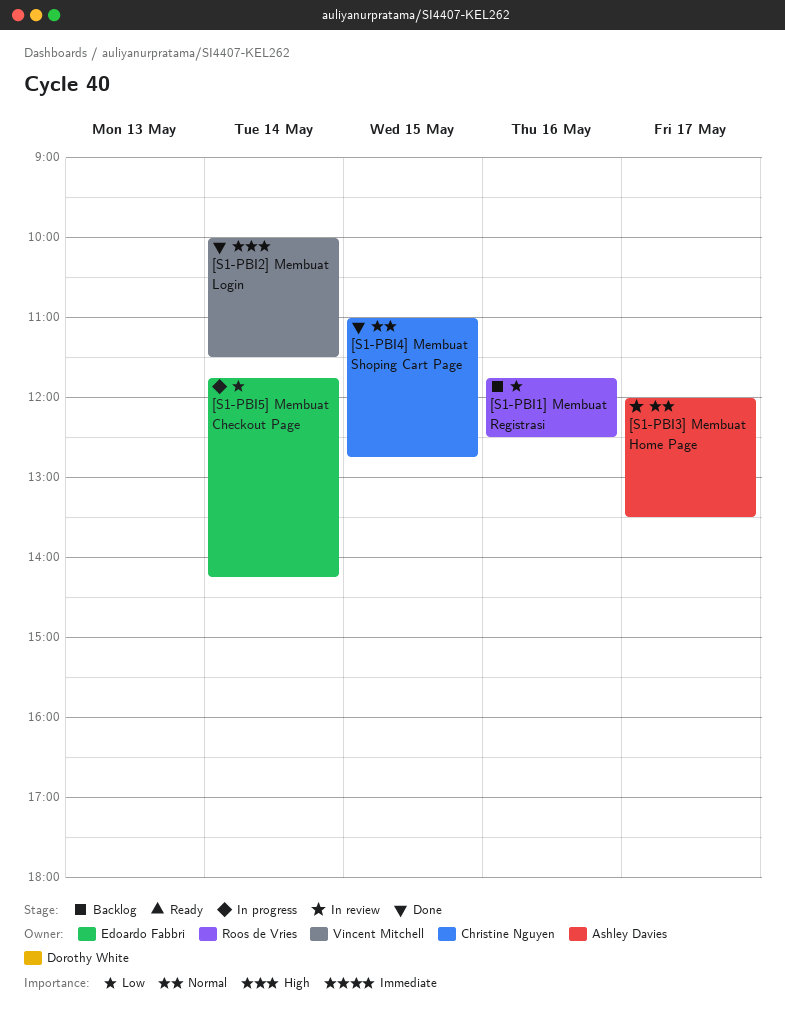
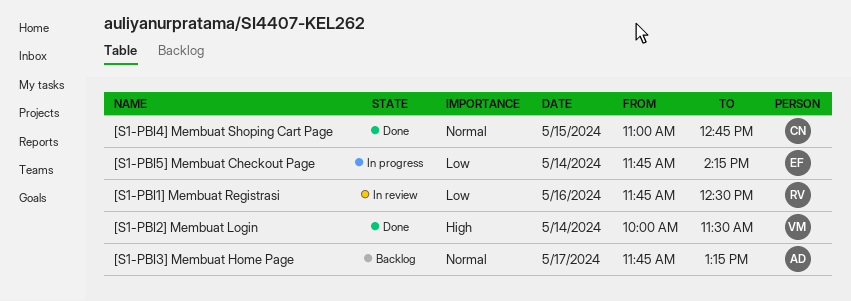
[S1-PBI1] Membuat Registrasi, status: Backlog -> In review
[S1-PBI3] Membuat Home Page, status: In review -> Backlog
[S1-PBI3] Membuat Home Page, begins: 12:00 -> 11:45
[S1-PBI3] Membuat Home Page, ends: 13:30 -> 13:15

